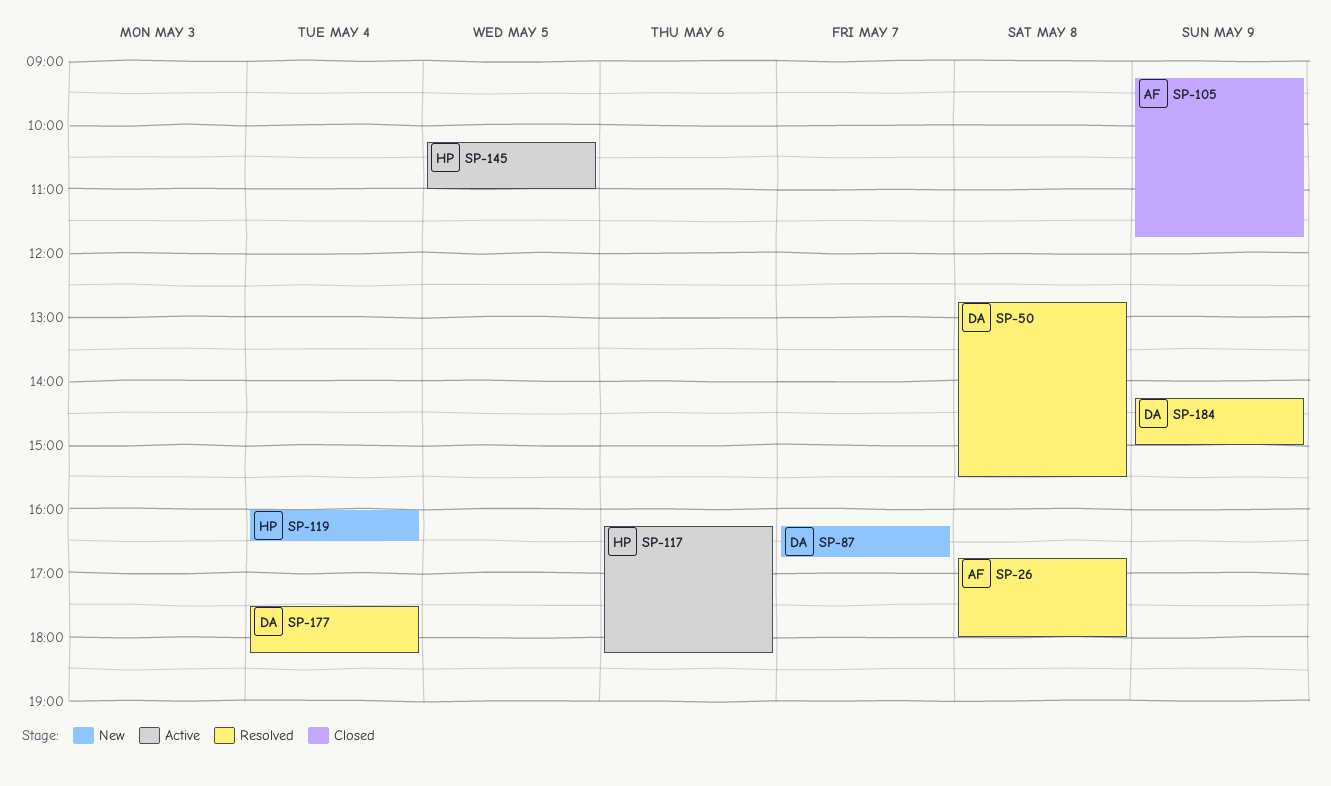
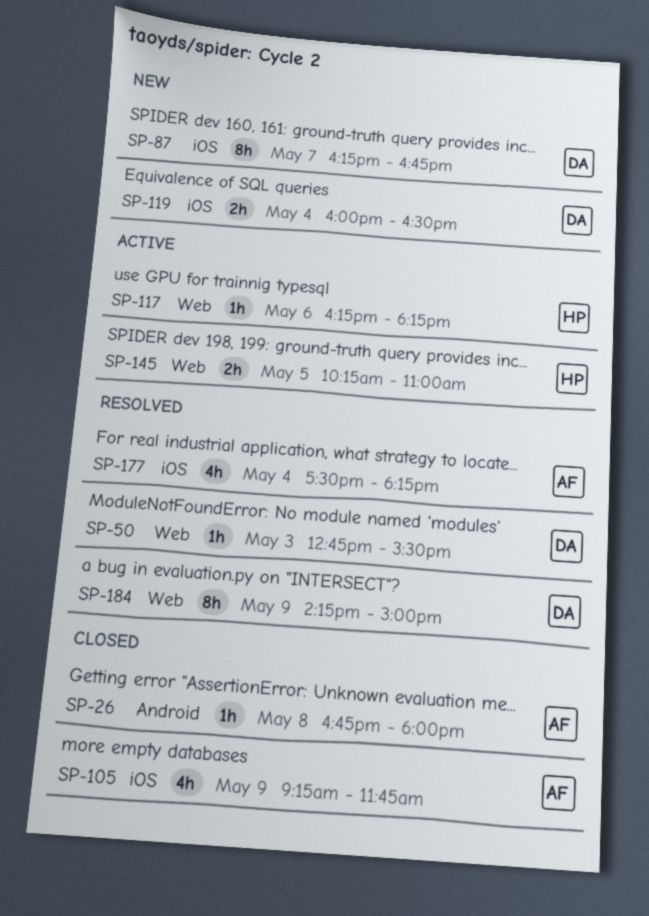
SP-26, status: Resolved -> Closed
SP-50, day: May 8 -> May 3
SP-119, owner: HP -> DA
SP-177, owner: DA -> AF

